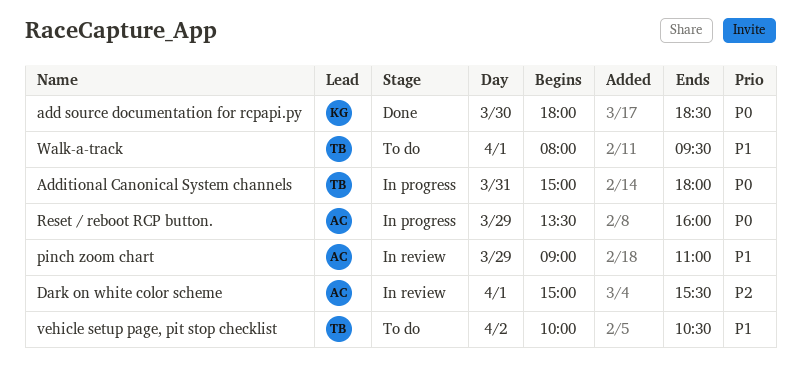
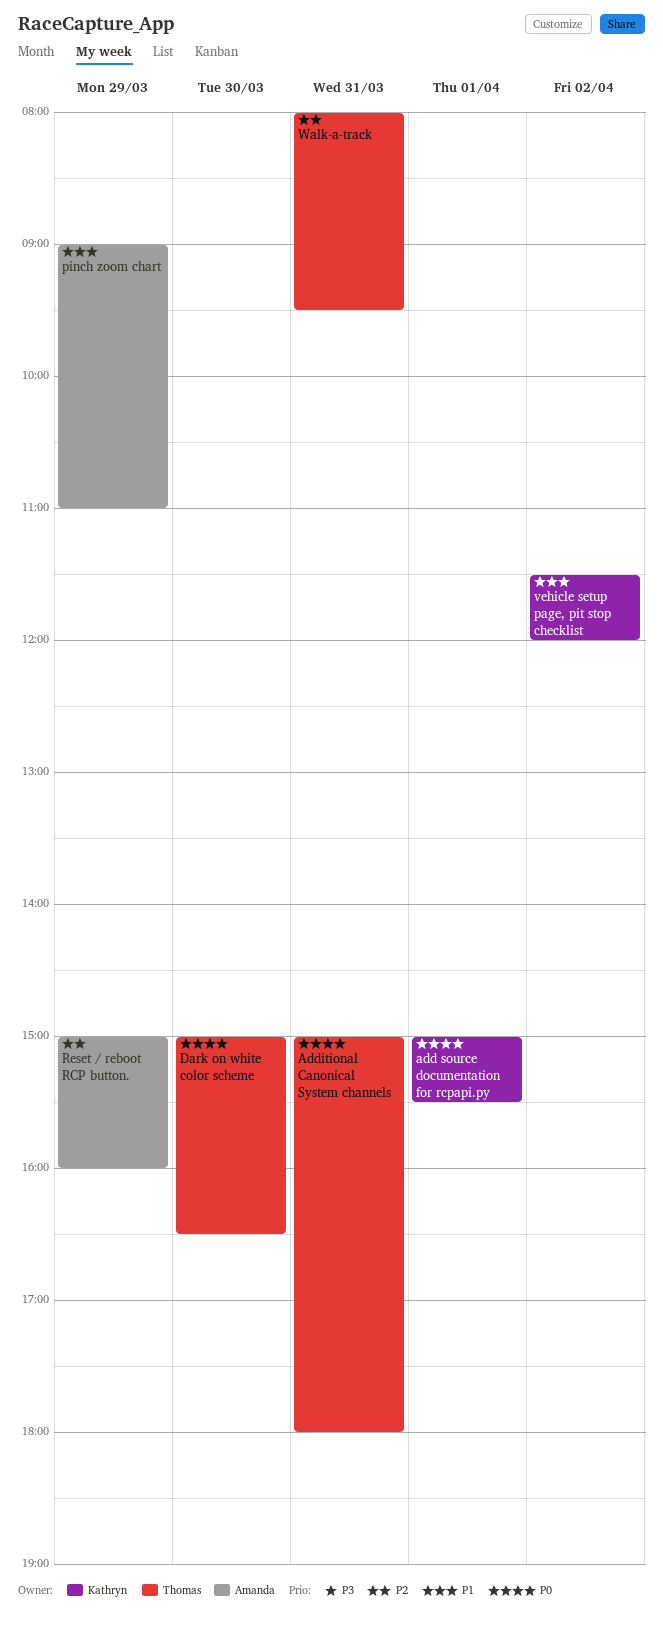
add source documentation for rcpapi.py, day: Mar 30 -> Apr 1
add source documentation for rcpapi.py, begins: 18:00 -> 15:00
add source documentation for rcpapi.py, ends: 18:30 -> 15:30
Dark on white color scheme, owner: Amanda -> Thomas
Dark on white color scheme, priority: P2 -> P0
Dark on white color scheme, day: Apr 1 -> Mar 30
Dark on white color scheme, ends: 15:30 -> 16:30
Reset / reboot RCP button., priority: P0 -> P2
Reset / reboot RCP button., begins: 13:30 -> 15:00
vehicle setup page, pit stop checklist, owner: Thomas -> Kathryn
vehicle setup page, pit stop checklist, begins: 10:00 -> 11:30
vehicle setup page, pit stop checklist, ends: 10:30 -> 12:00
Walk-a-track, priority: P1 -> P2
Walk-a-track, day: Apr 1 -> Mar 31

